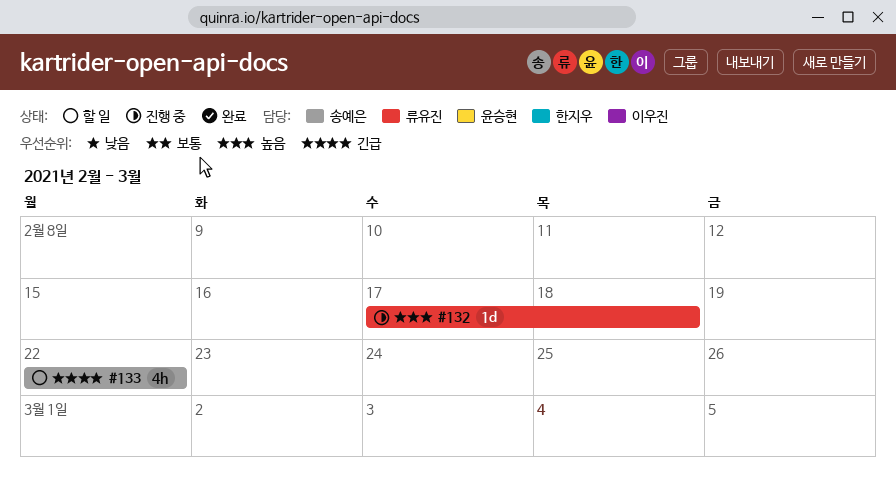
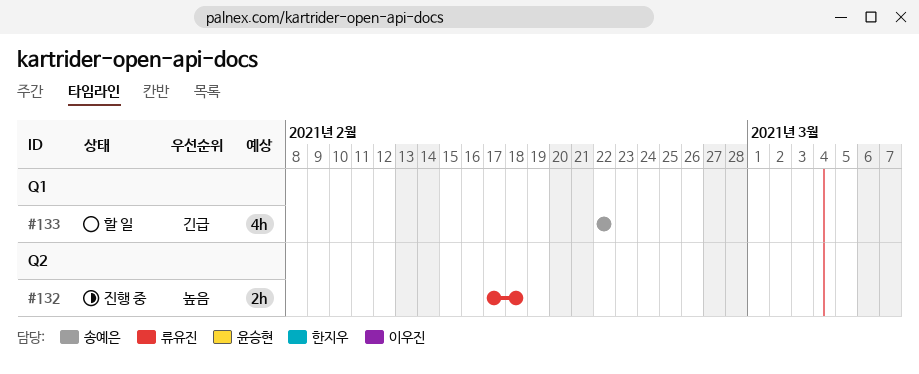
#132, estimate: 1d -> 2h

